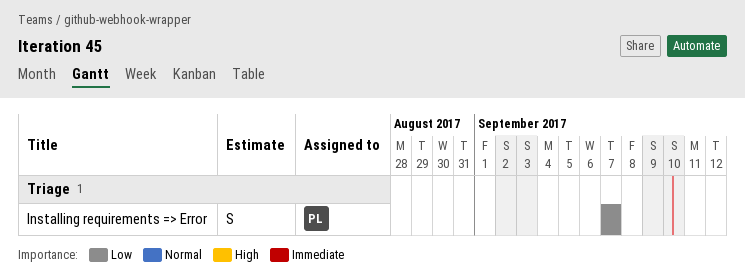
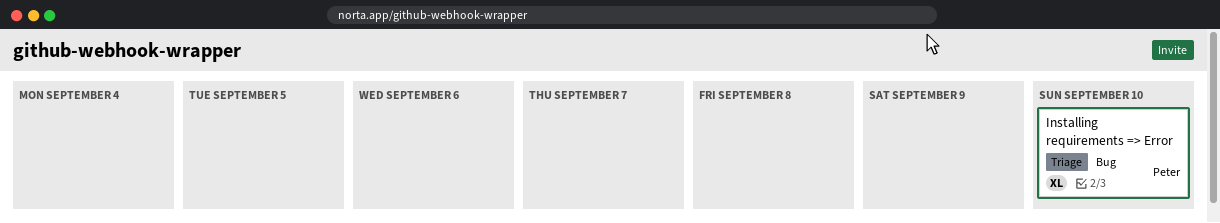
Installing requirements => Error, estimate: S -> XL
Installing requirements => Error, due: Sep 7 -> Sep 10

